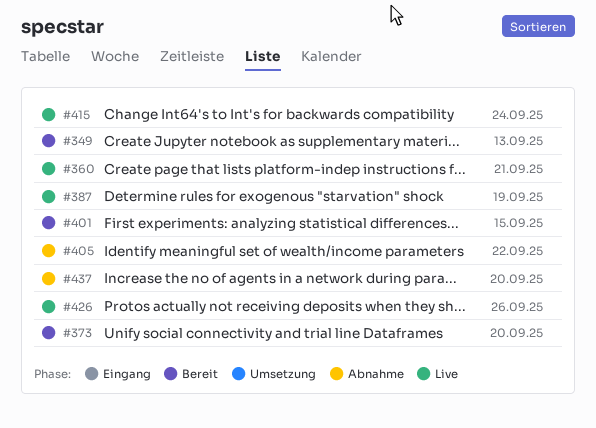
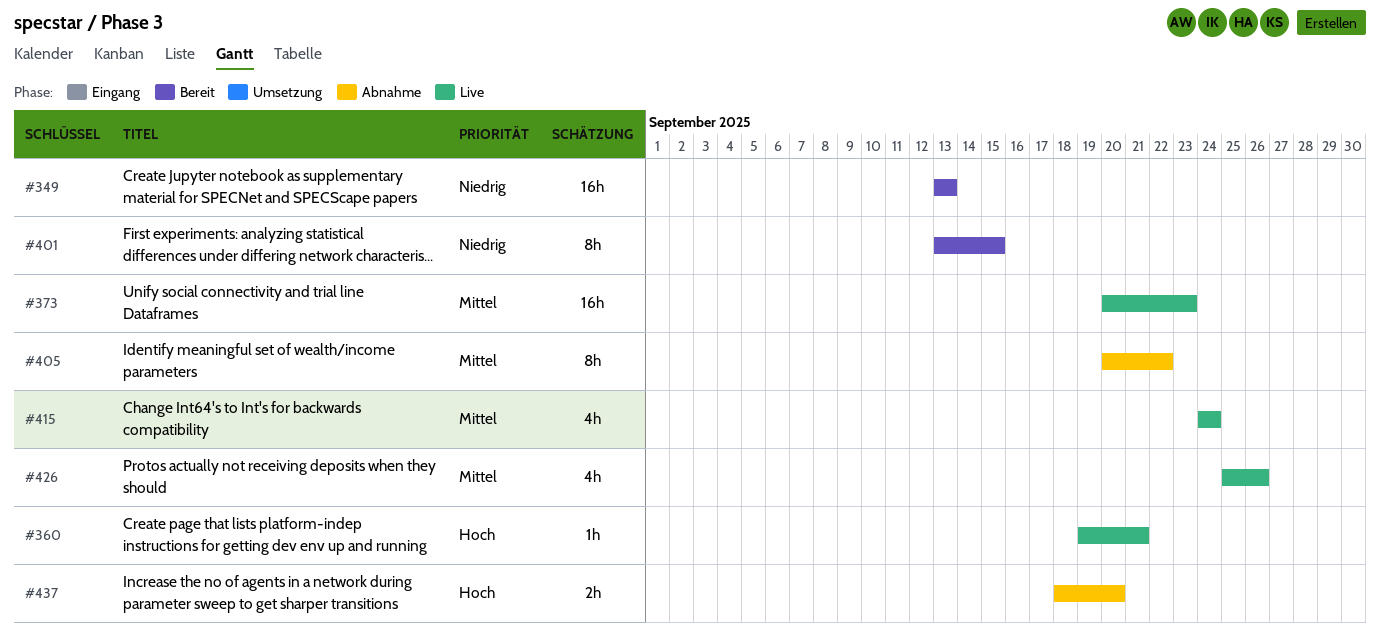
#373, status: Bereit -> Live
#373, due: Sep 20 -> Sep 23
#387: present -> none

